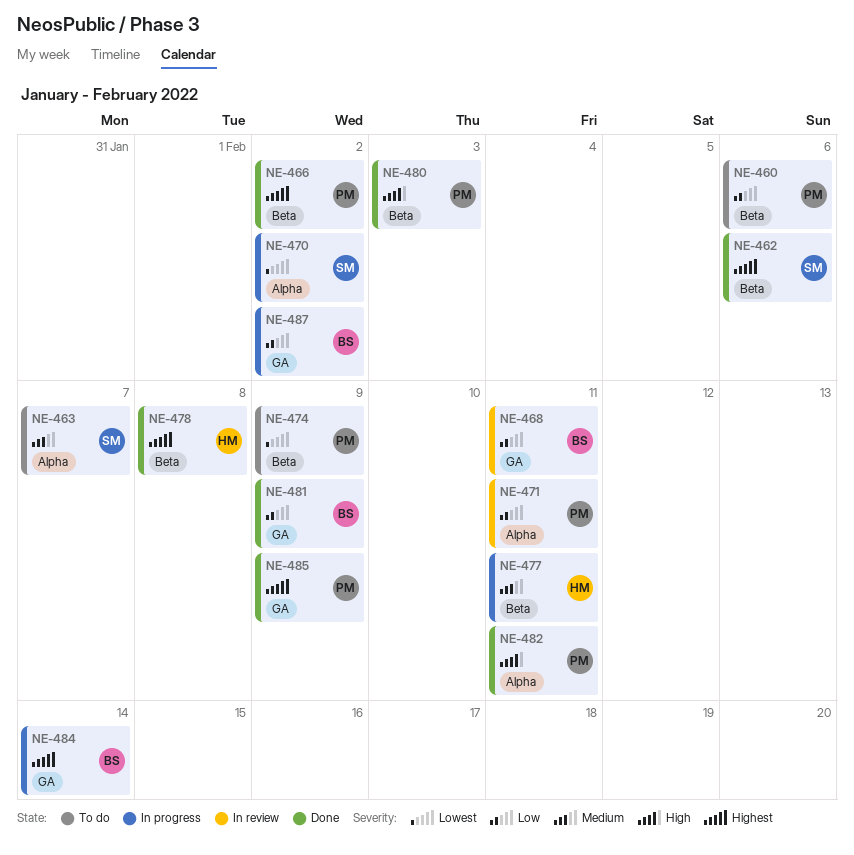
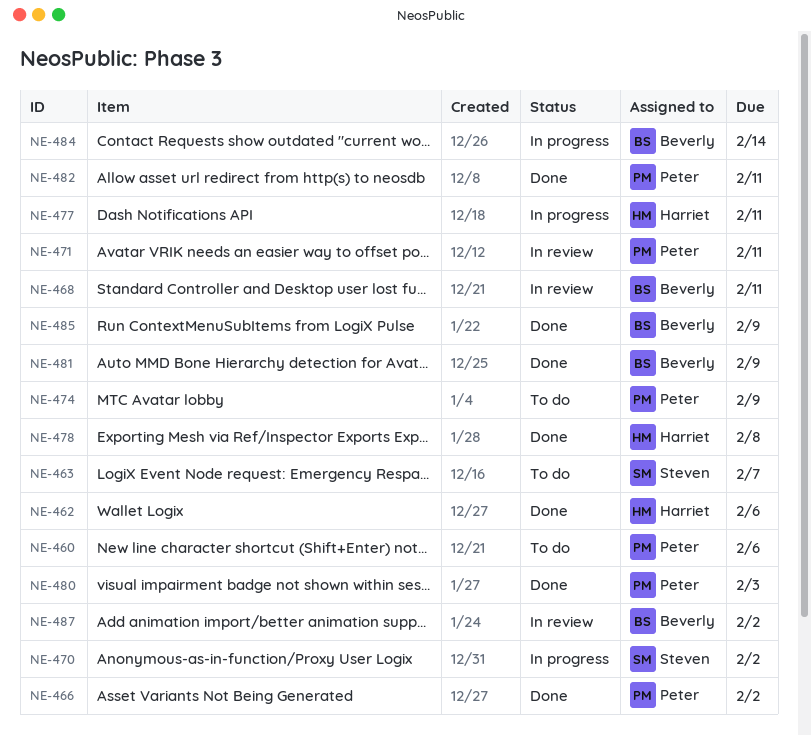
NE-462, owner: Steven -> Harriet
NE-485, owner: Peter -> Beverly
NE-487, status: In progress -> In review

